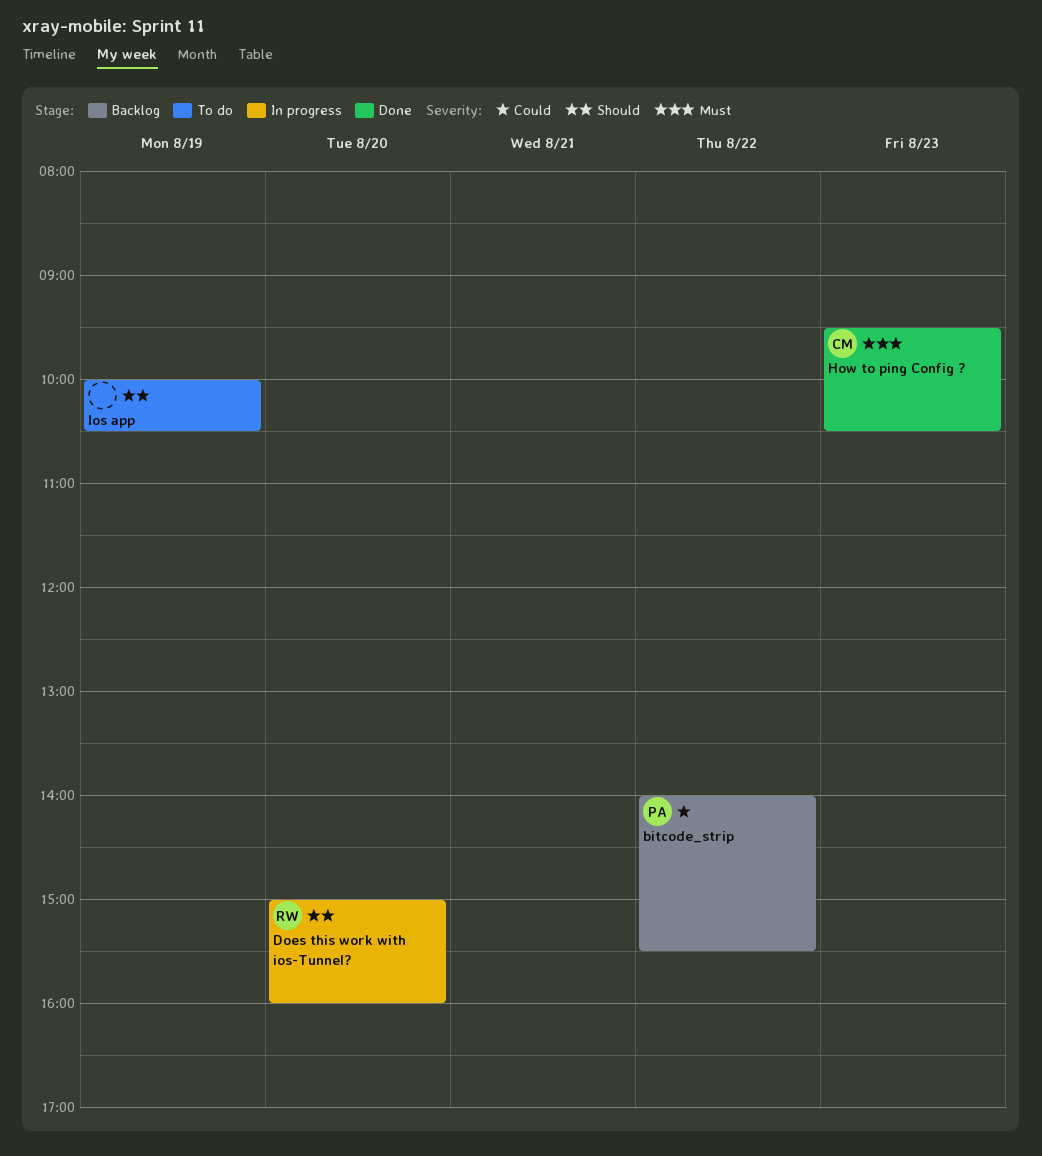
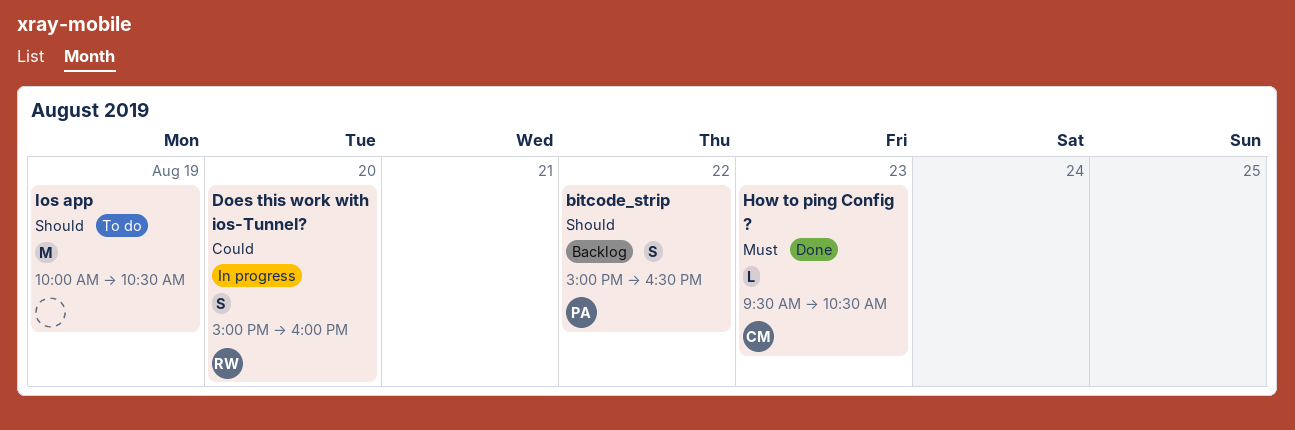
bitcode_strip, priority: Could -> Should
bitcode_strip, begins: 14:00 -> 15:00
bitcode_strip, ends: 15:30 -> 16:30
Does this work with ios-Tunnel?, priority: Should -> Could

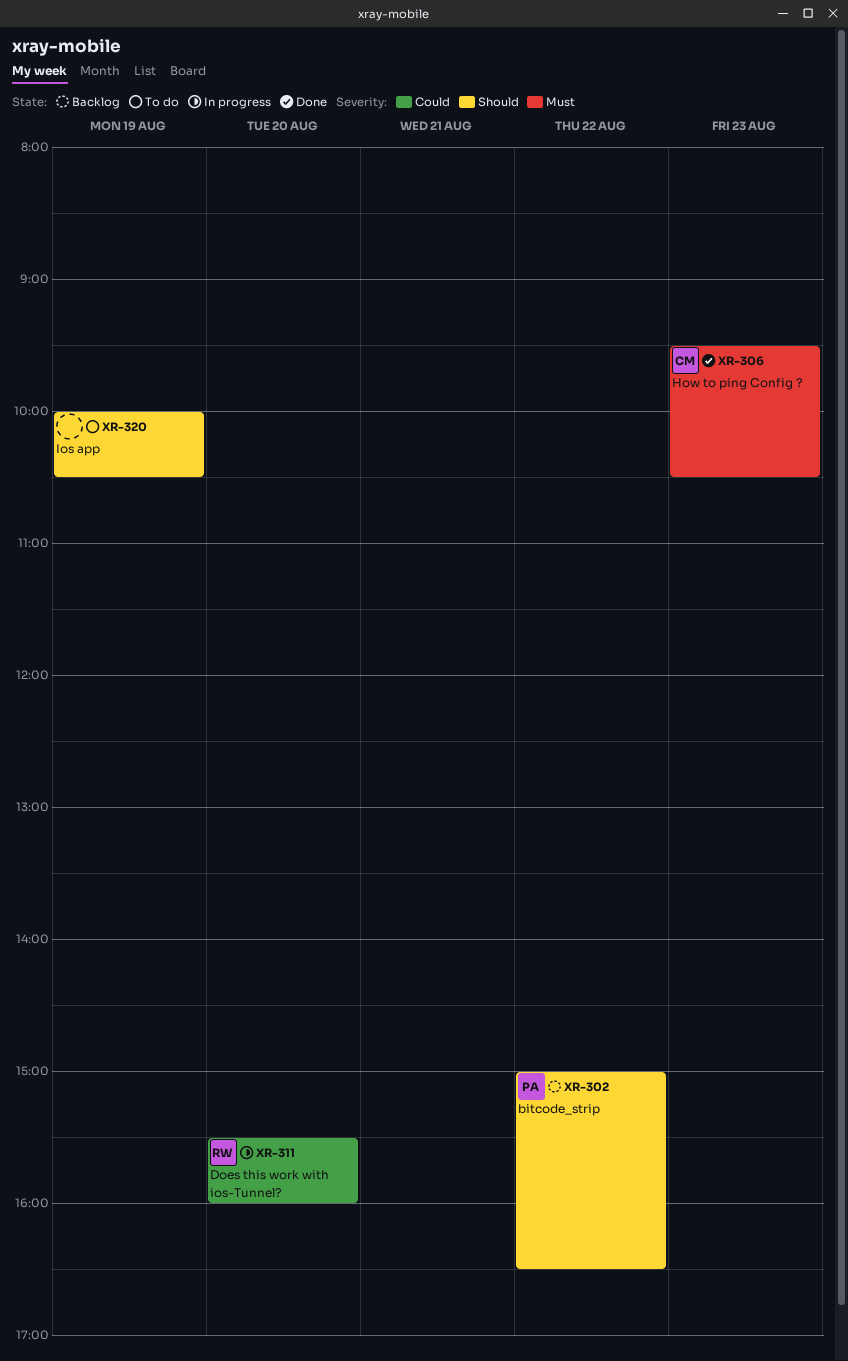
Does this work with ios-Tunnel?, begins: 15:00 -> 15:30

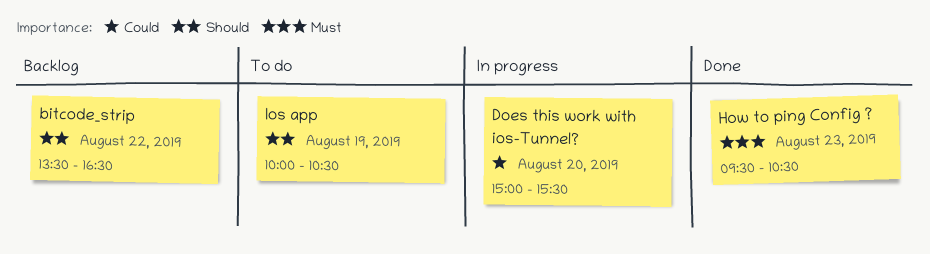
bitcode_strip, begins: 15:00 -> 13:30
Does this work with ios-Tunnel?, begins: 15:30 -> 15:00
Does this work with ios-Tunnel?, ends: 16:00 -> 15:30

